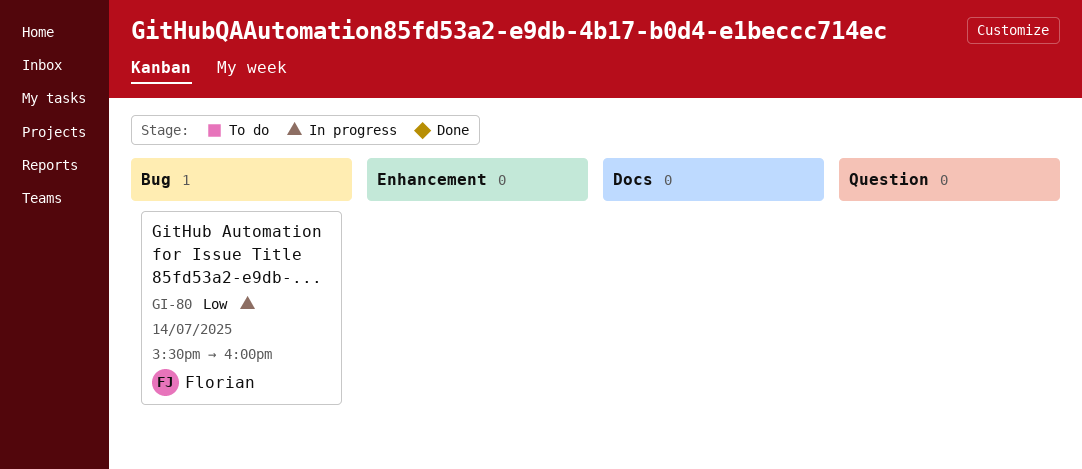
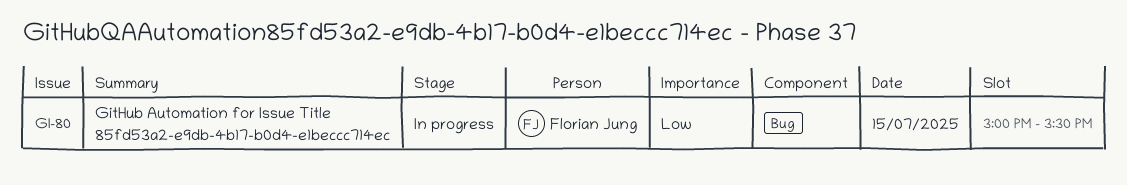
GI-80, day: Jul 14 -> Jul 15
GI-80, begins: 15:30 -> 15:00
GI-80, ends: 16:00 -> 15:30

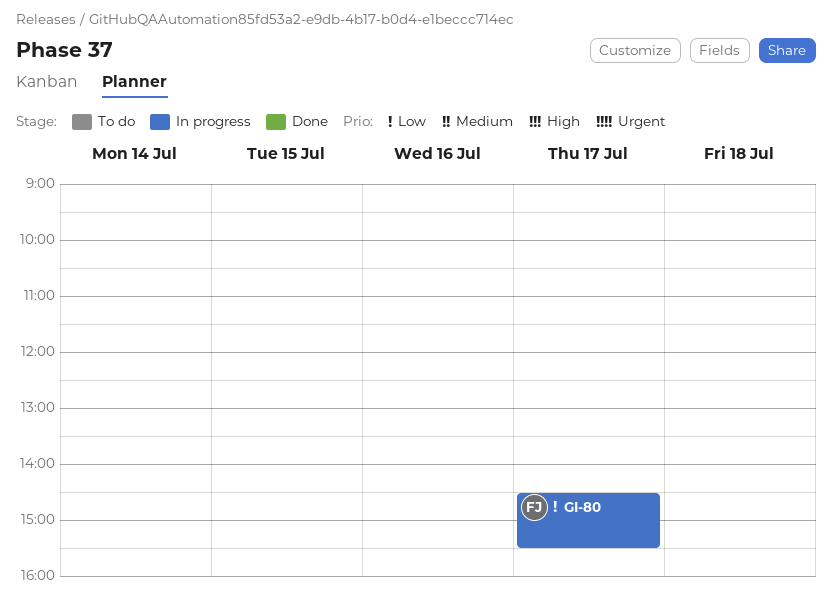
GI-80, day: Jul 15 -> Jul 17
GI-80, begins: 15:00 -> 14:30

